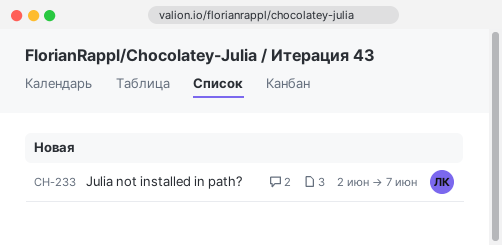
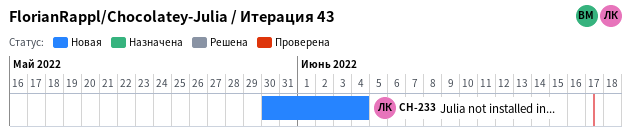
CH-233, start: Jun 2 -> May 30
CH-233, due: Jun 7 -> Jun 4

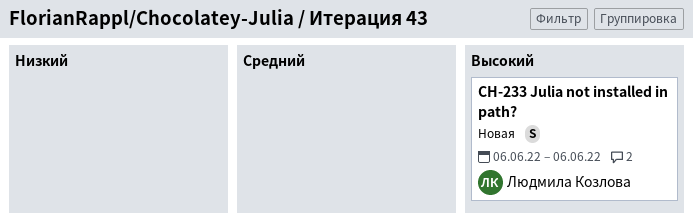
CH-233, start: May 30 -> Jun 6
CH-233, due: Jun 4 -> Jun 6

